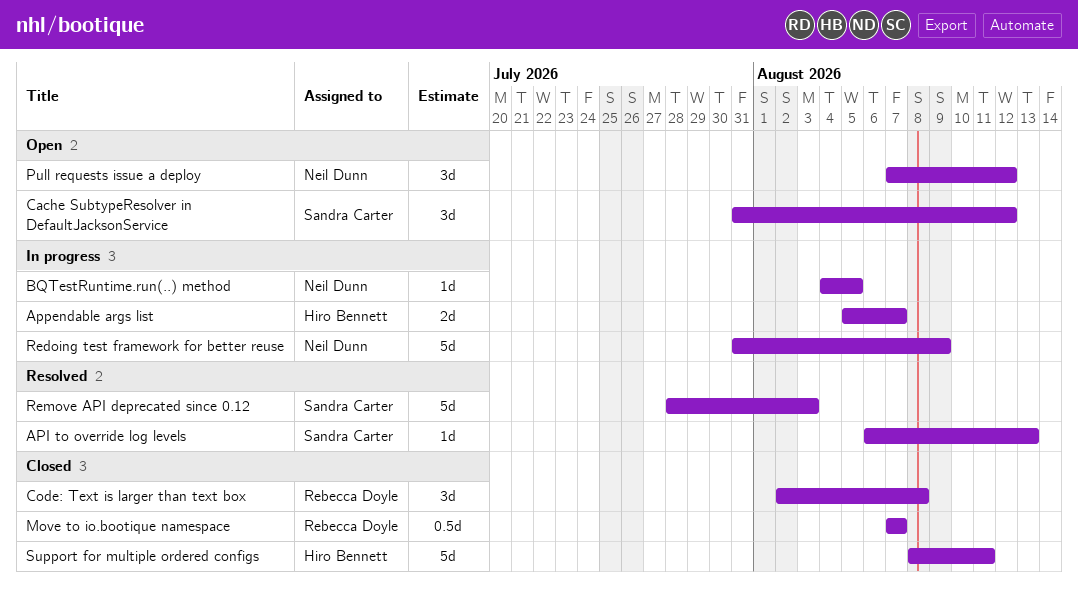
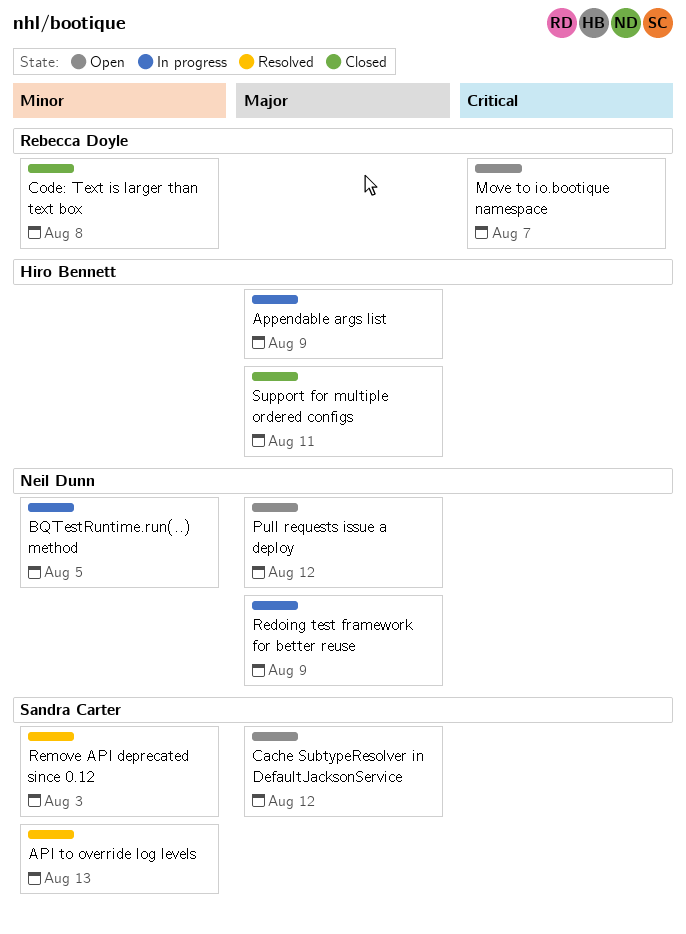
Appendable args list, due: Aug 7 -> Aug 9
Move to io.bootique namespace, status: Closed -> Open

